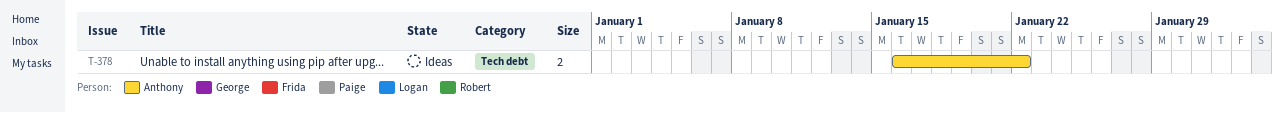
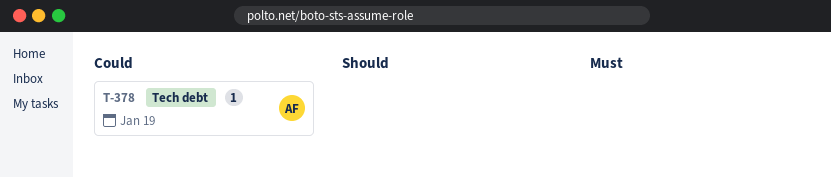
T-378, estimate: 2 -> 1
T-378, due: Jan 22 -> Jan 19

